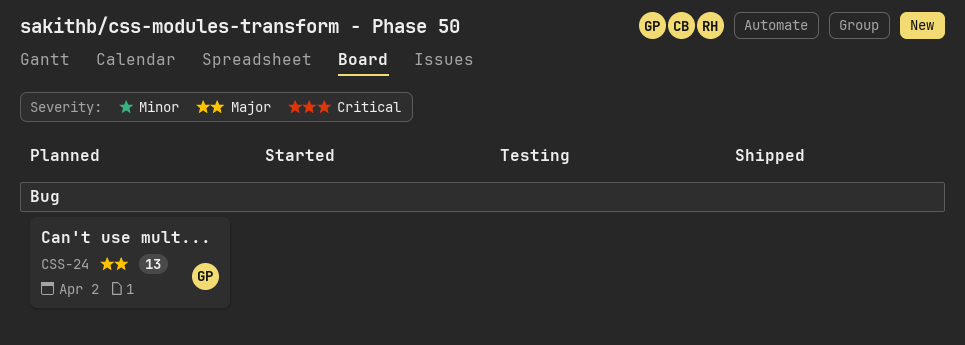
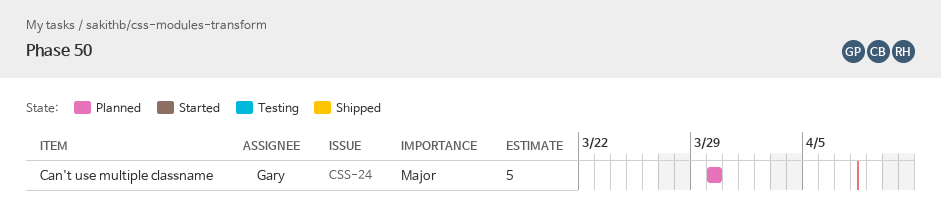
CSS-24, estimate: 13 -> 5
CSS-24, due: Apr 2 -> Mar 30

